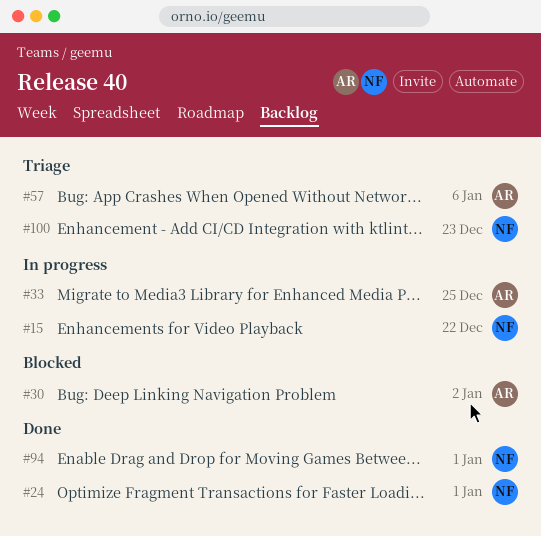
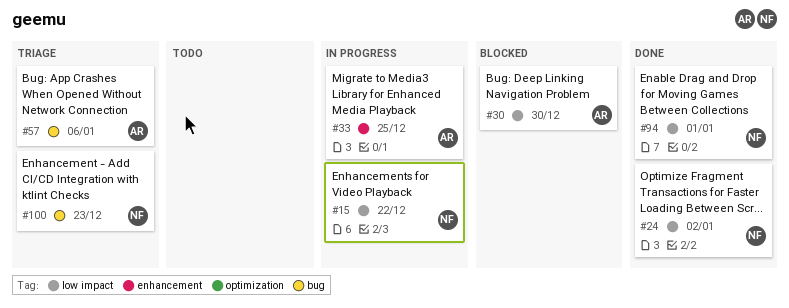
#24, due: Jan 1 -> Jan 2
#30, due: Jan 2 -> Dec 30

